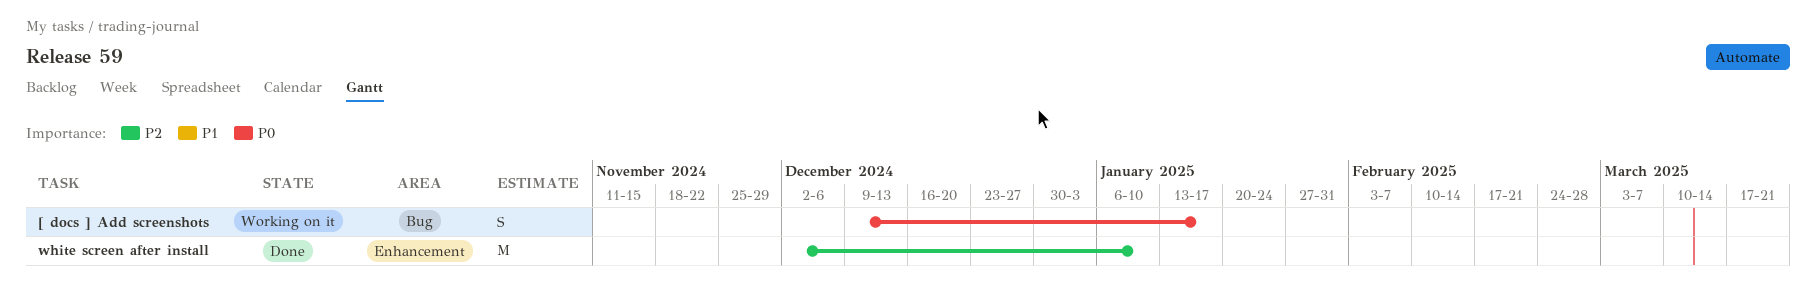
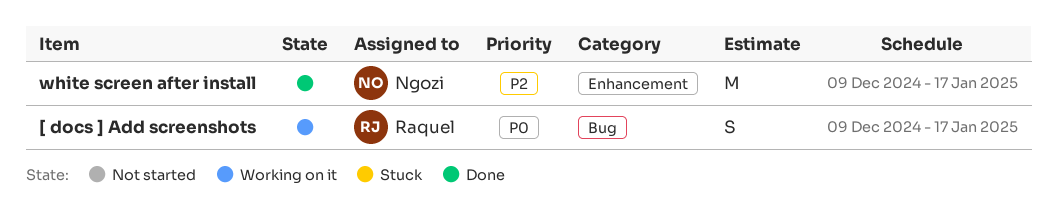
white screen after install, start: Dec 2 -> Dec 9
white screen after install, due: Jan 10 -> Jan 17

